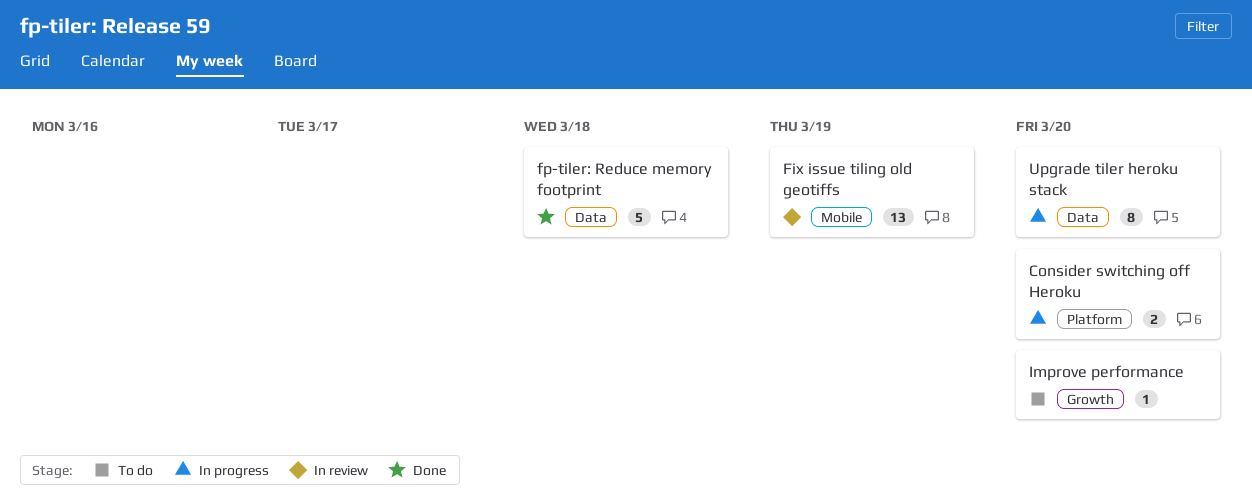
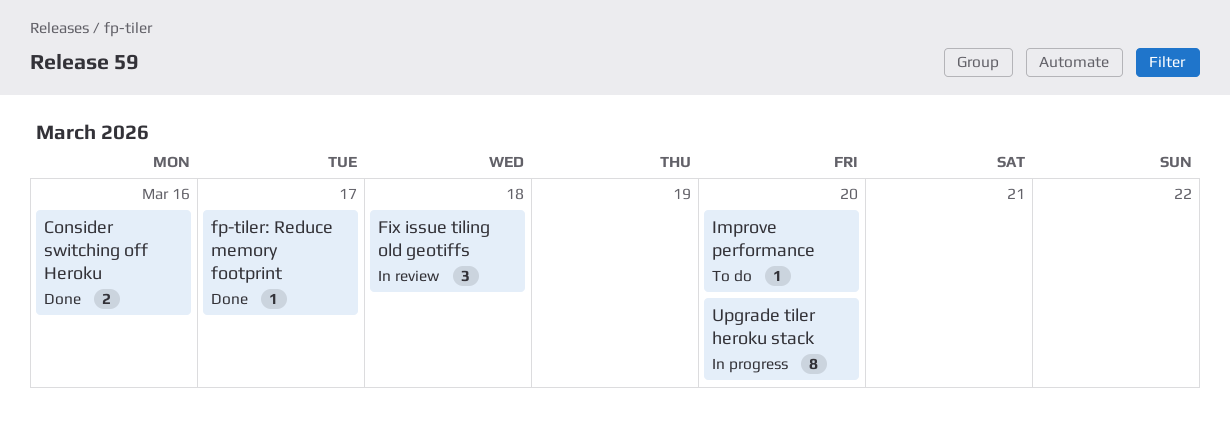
Consider switching off Heroku, status: In progress -> Done
Consider switching off Heroku, due: Mar 20 -> Mar 16
Fix issue tiling old geotiffs, estimate: 13 -> 3
Fix issue tiling old geotiffs, due: Mar 19 -> Mar 18
fp-tiler: Reduce memory footprint, estimate: 5 -> 1
fp-tiler: Reduce memory footprint, due: Mar 18 -> Mar 17

